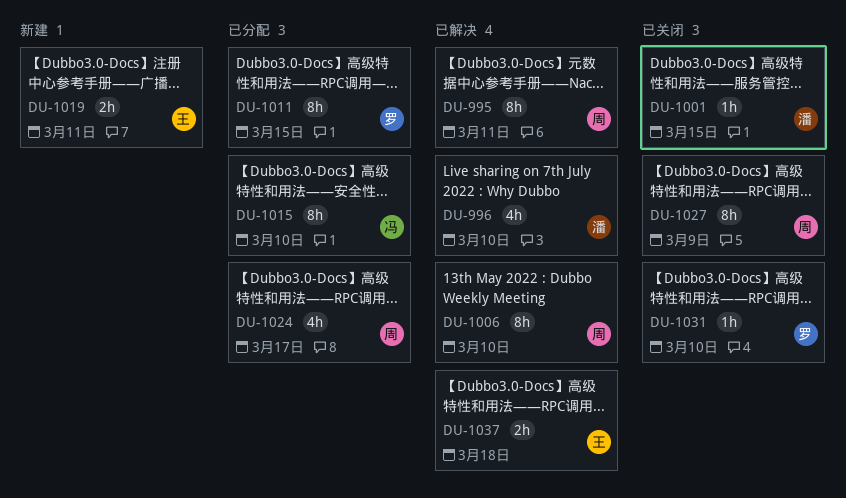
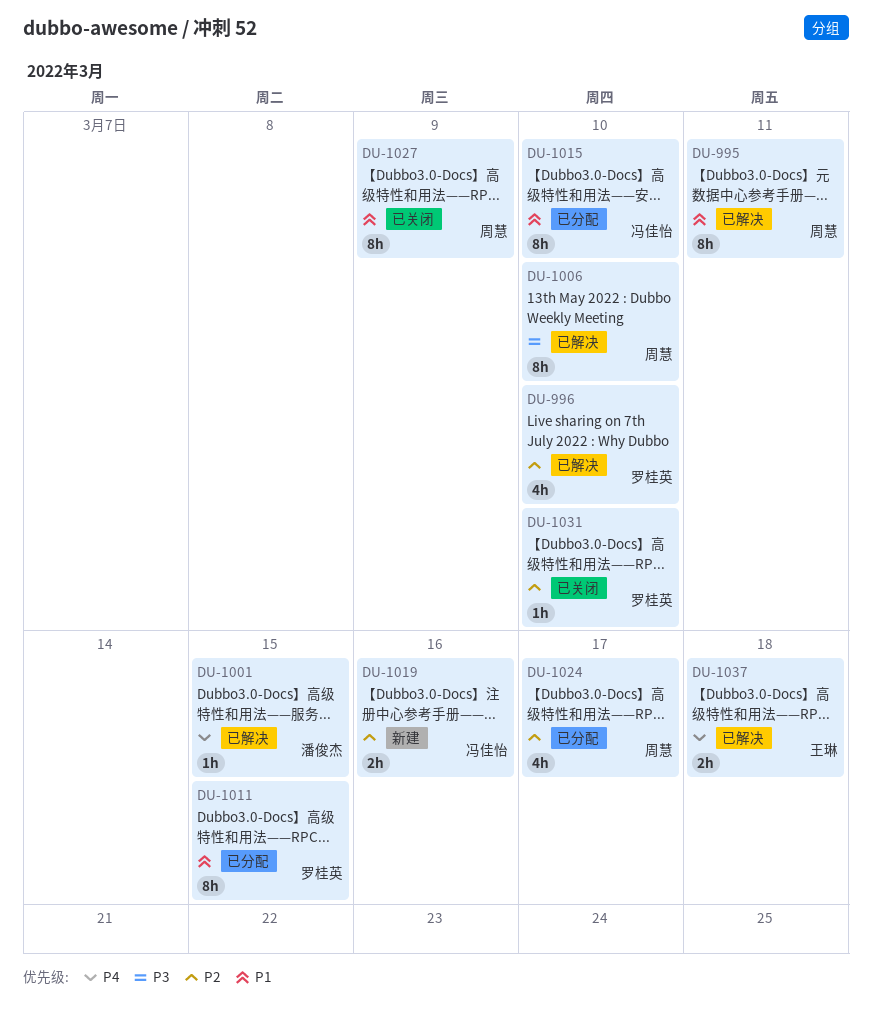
DU-996, owner: 潘俊杰 -> 罗桂英
DU-1001, status: 已关闭 -> 已解决
DU-1019, owner: 王琳 -> 冯佳怡
DU-1019, due: Mar 11 -> Mar 16

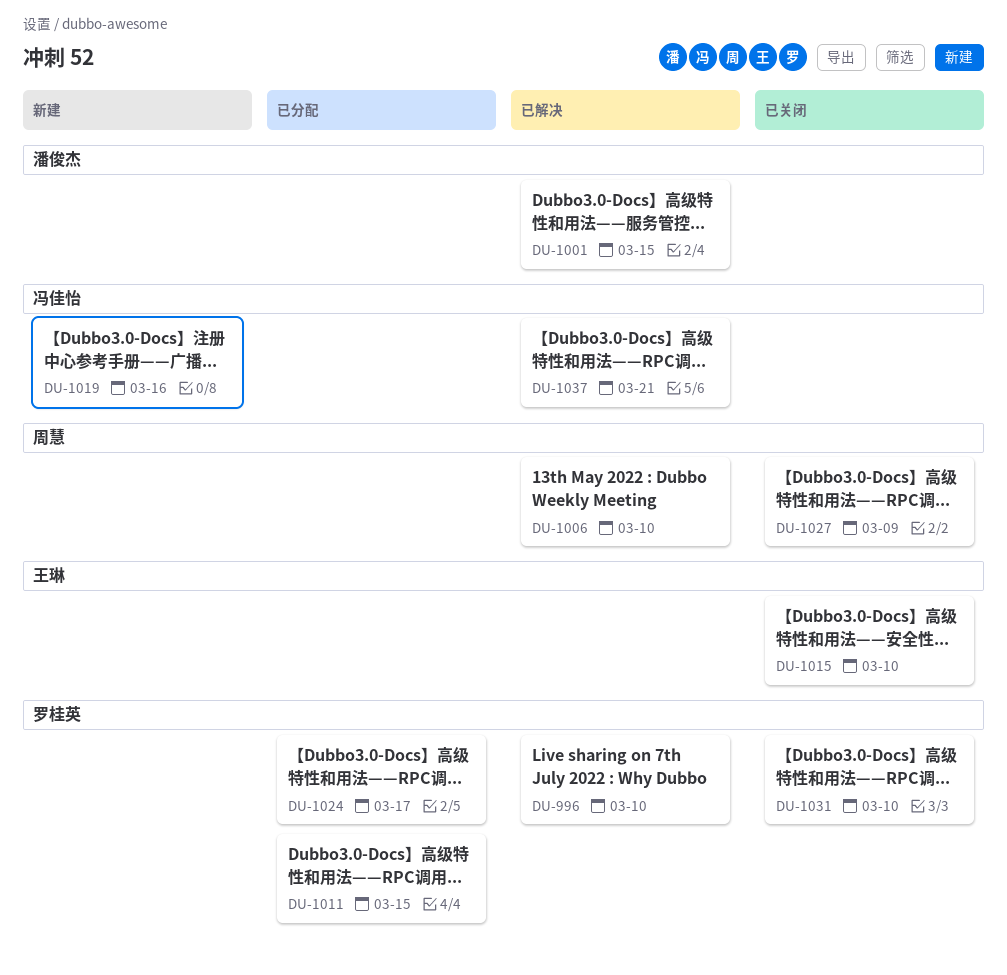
DU-995: present -> none
DU-1015, status: 已分配 -> 已关闭
DU-1015, owner: 冯佳怡 -> 王琳
DU-1024, owner: 周慧 -> 罗桂英
DU-1037, owner: 王琳 -> 冯佳怡
DU-1037, due: Mar 18 -> Mar 21

